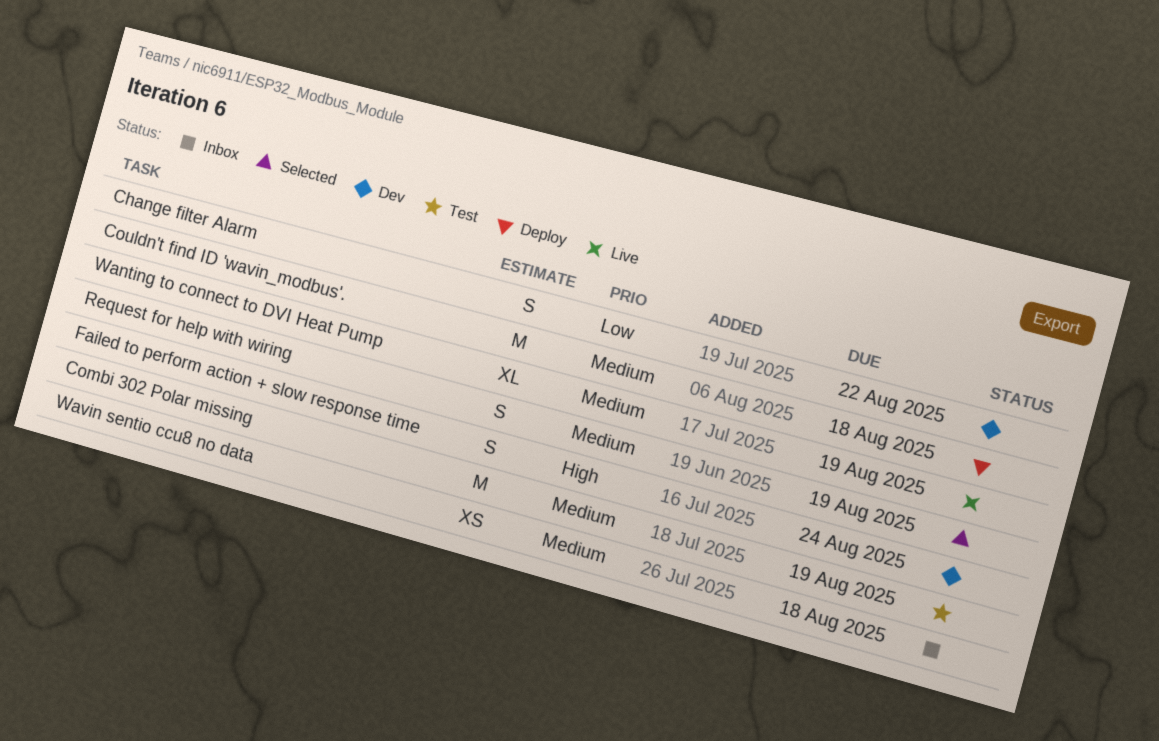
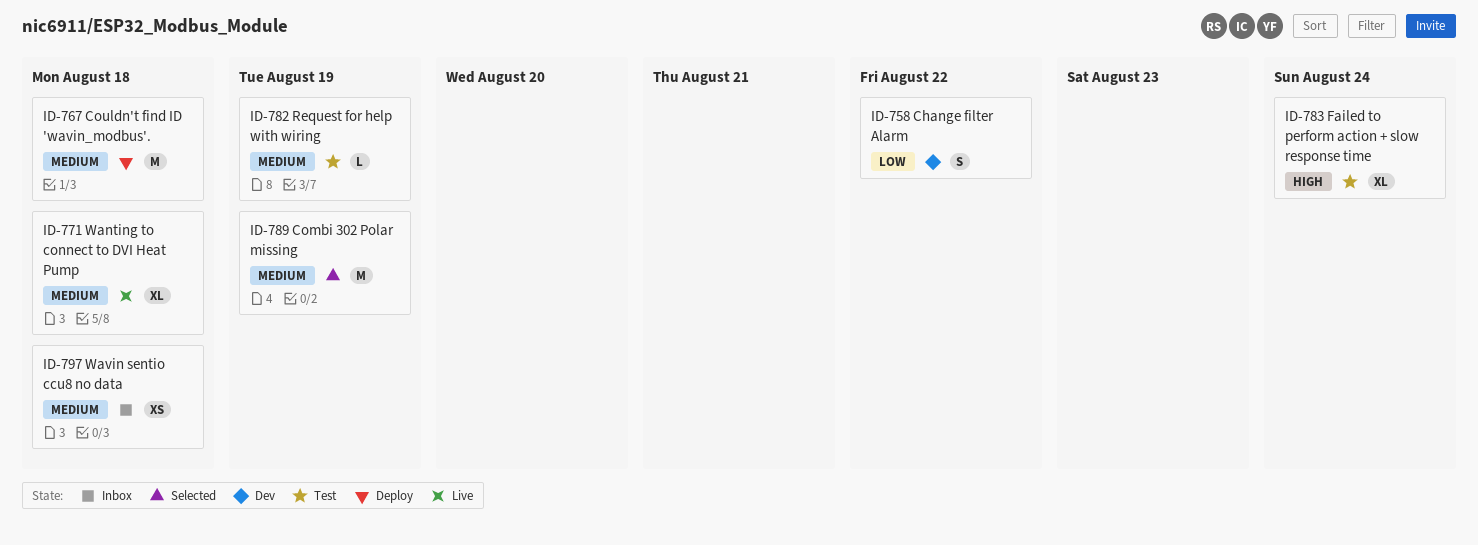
Combi 302 Polar missing, status: Test -> Selected
Failed to perform action + slow response time, status: Dev -> Test
Failed to perform action + slow response time, estimate: S -> XL
Request for help with wiring, status: Selected -> Test
Request for help with wiring, estimate: S -> L
Wanting to connect to DVI Heat Pump, due: Aug 19 -> Aug 18

